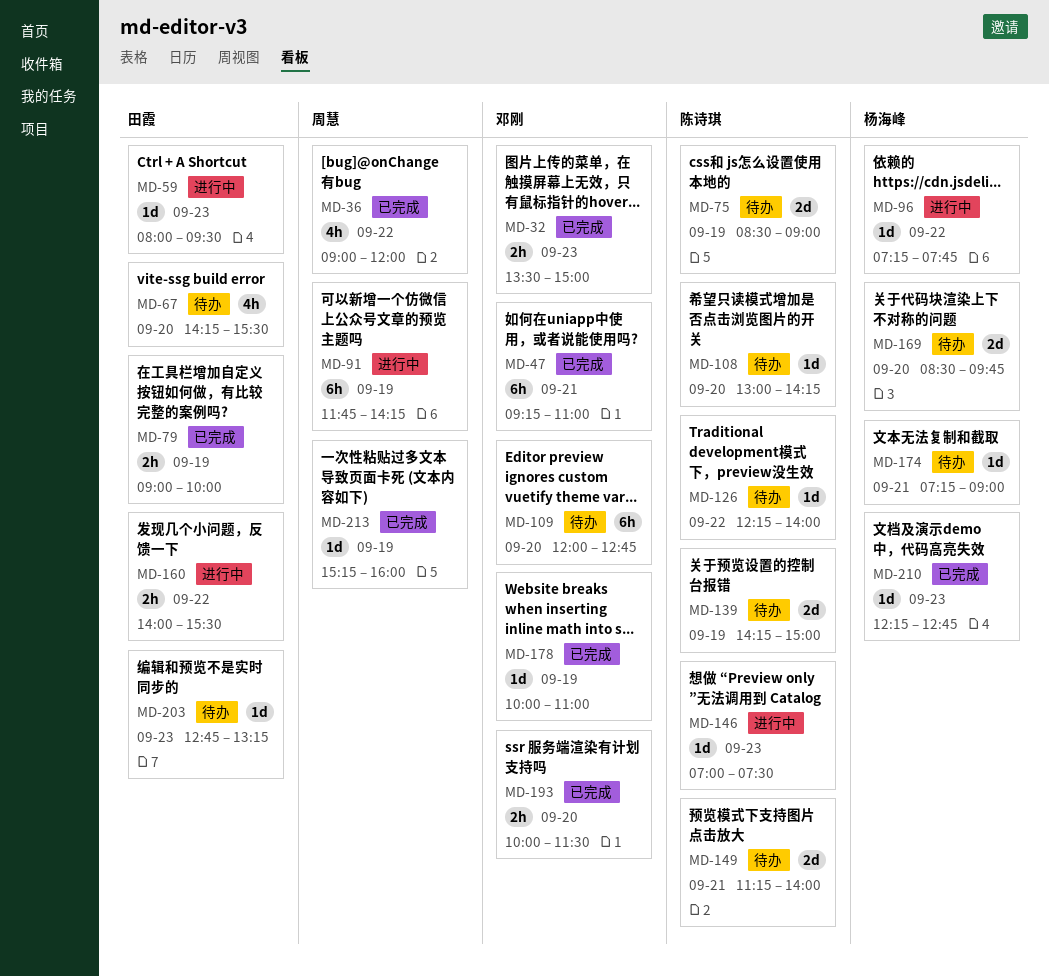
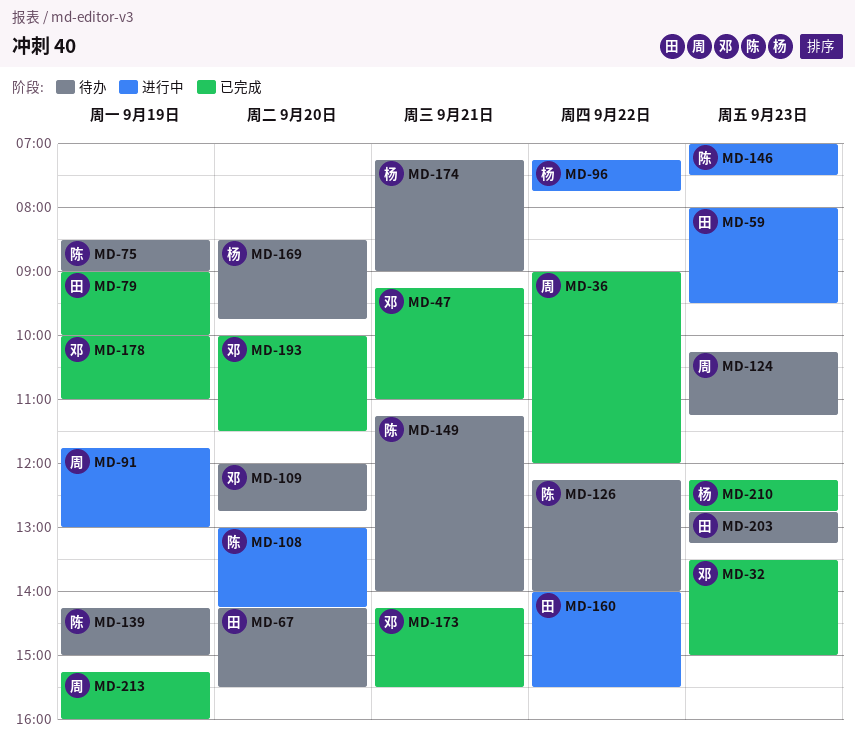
MD-91, ends: 14:15 -> 13:00
MD-108, status: 待办 -> 进行中
MD-124: none -> present
MD-173: none -> present

